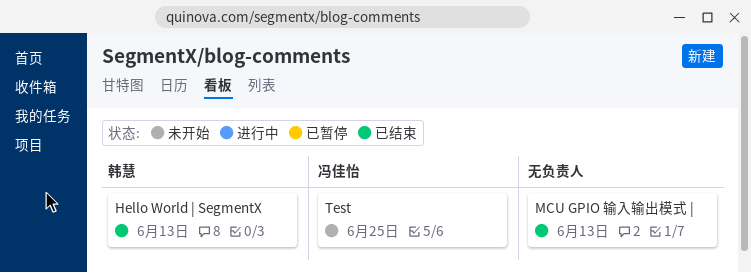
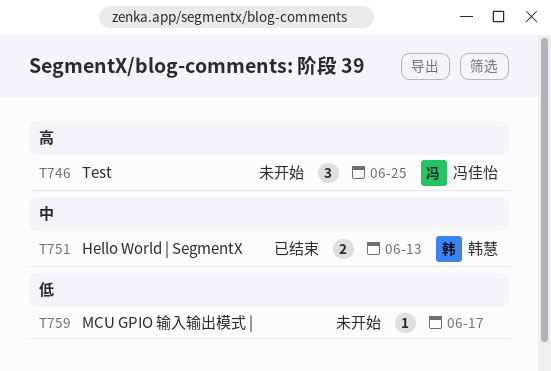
MCU GPIO 输入输出模式 |, status: 已结束 -> 未开始
MCU GPIO 输入输出模式 |, due: Jun 13 -> Jun 17

